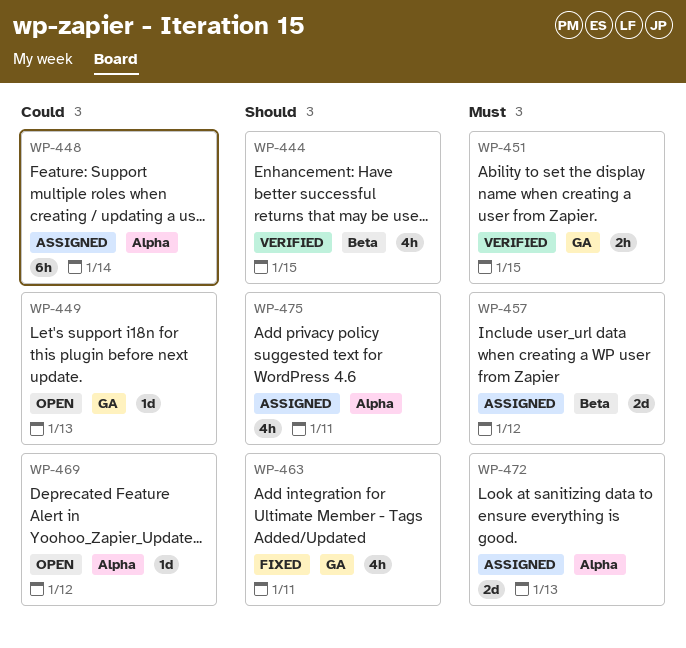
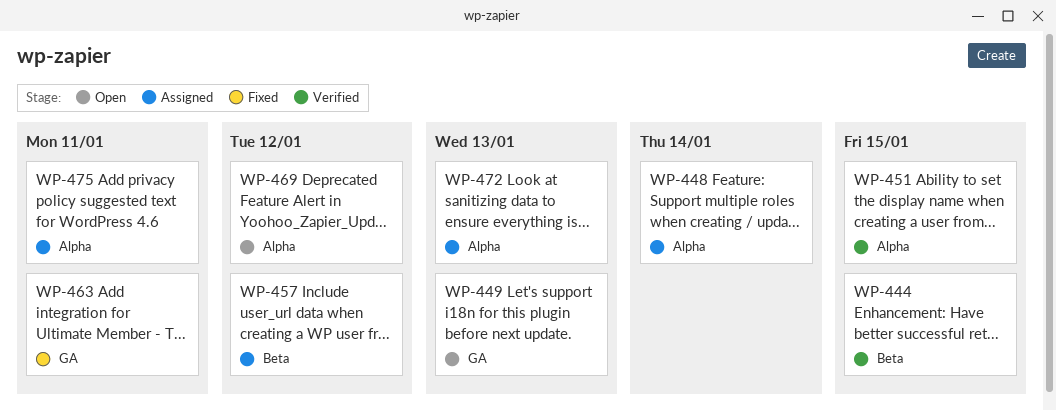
WP-451, label: GA -> Alpha

